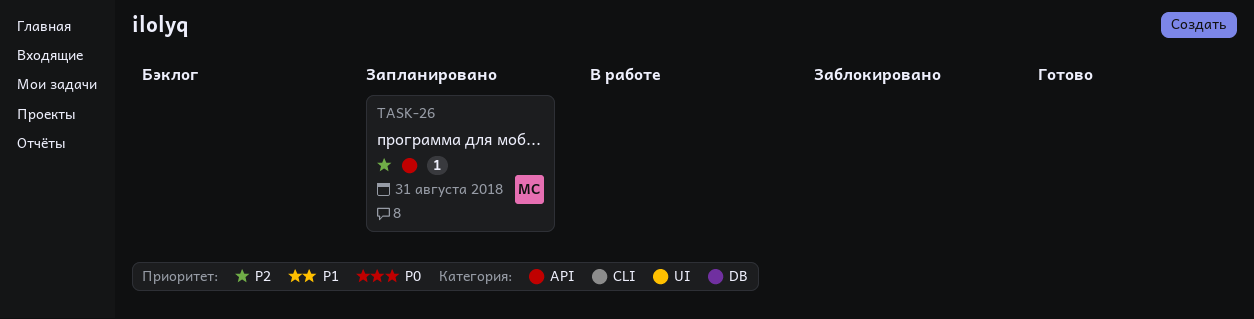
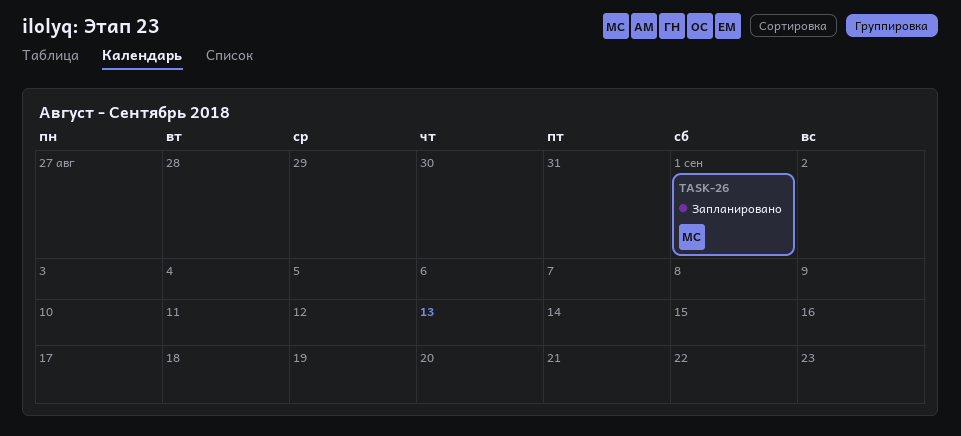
TASK-26, due: Aug 31 -> Sep 1

